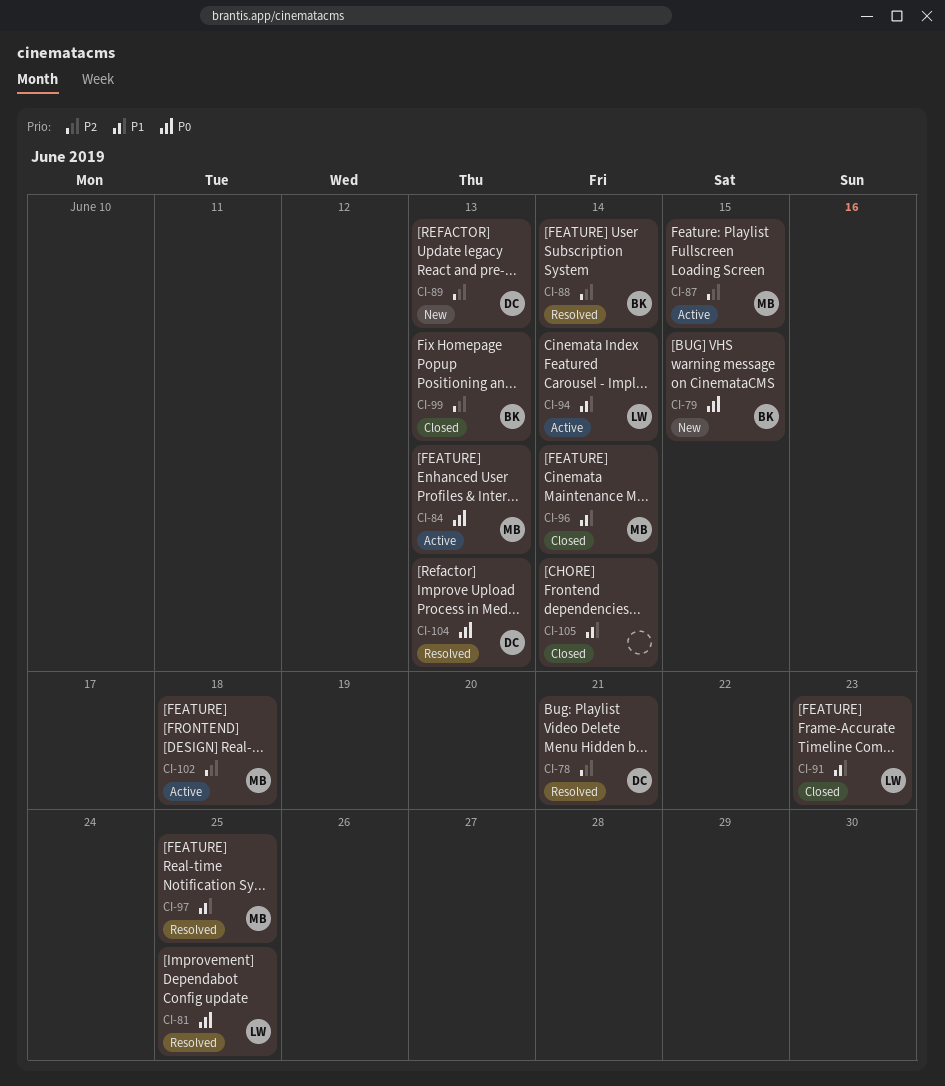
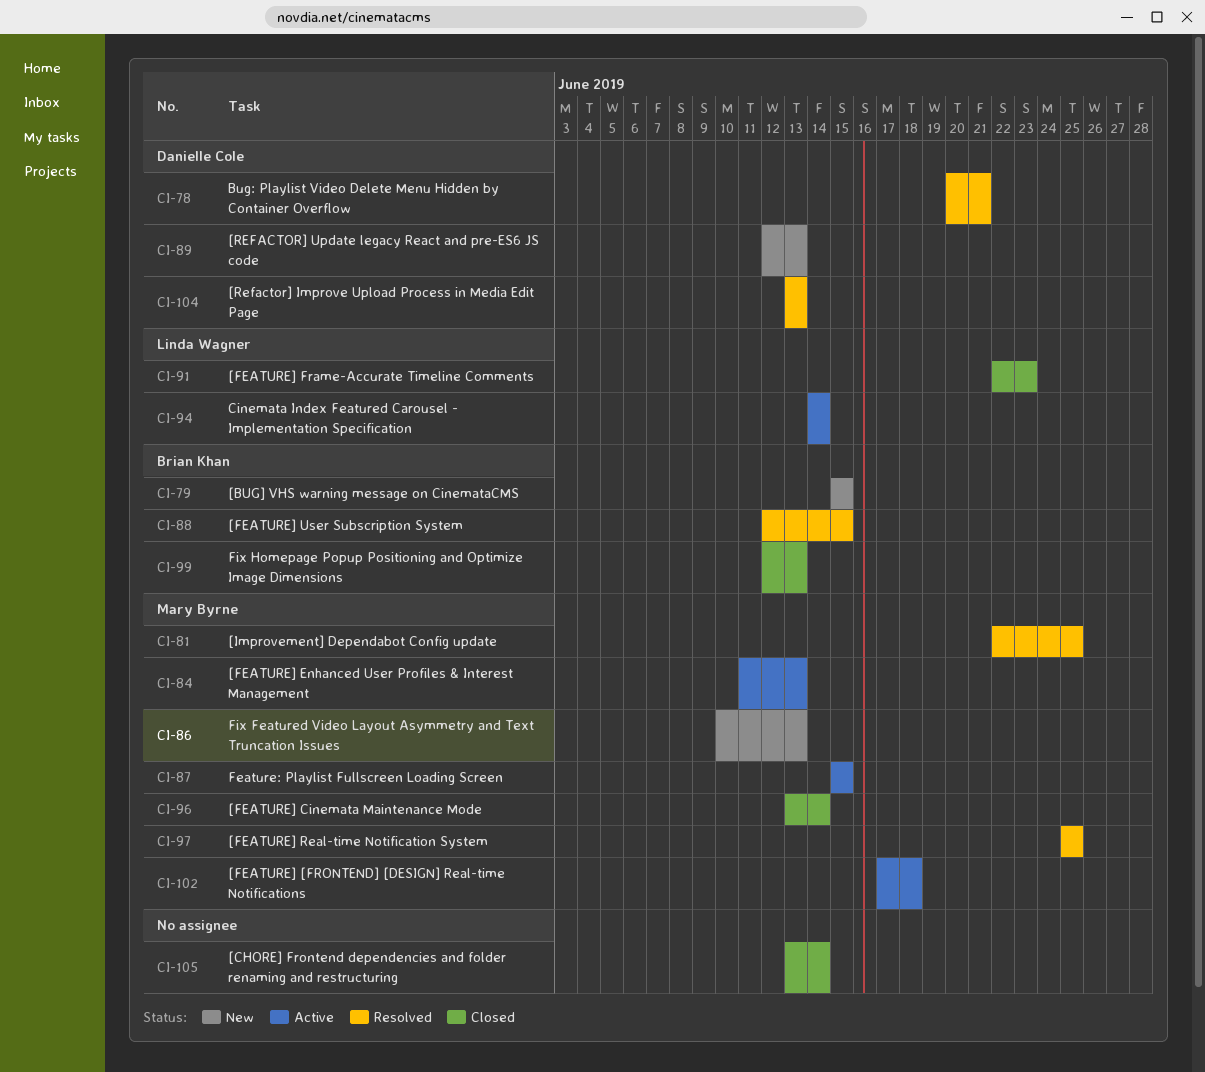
CI-81, owner: Linda Wagner -> Mary Byrne
CI-86: none -> present
CI-88, due: Jun 14 -> Jun 15

